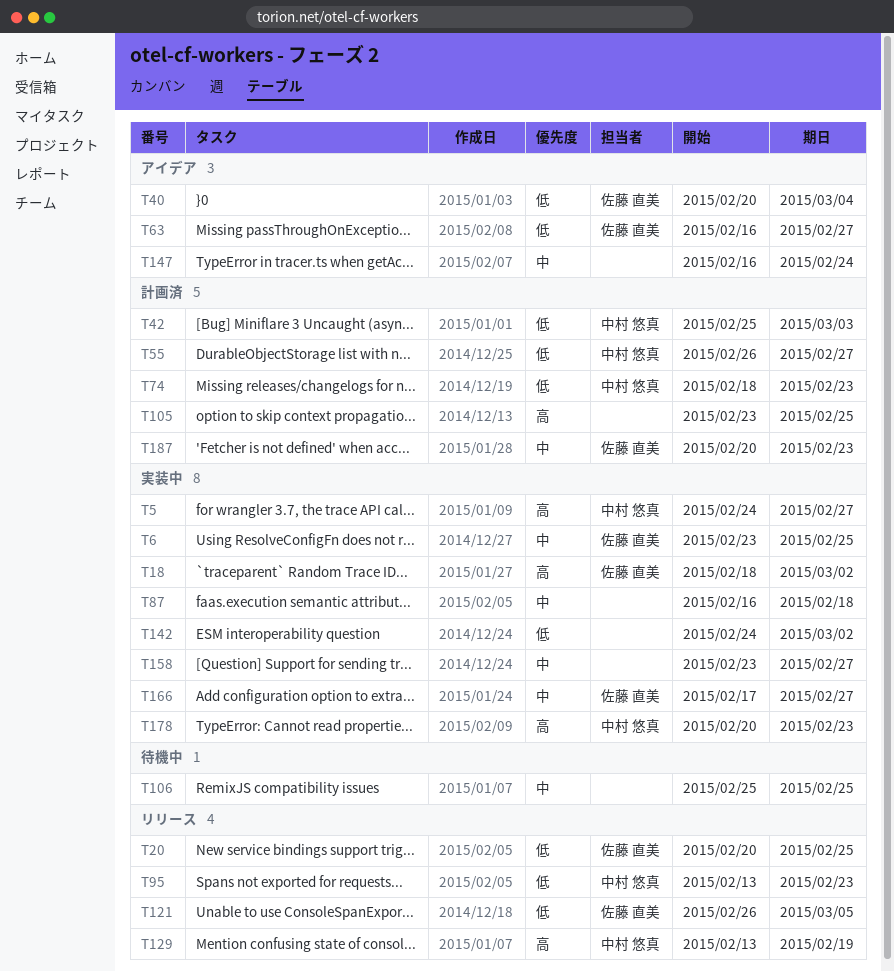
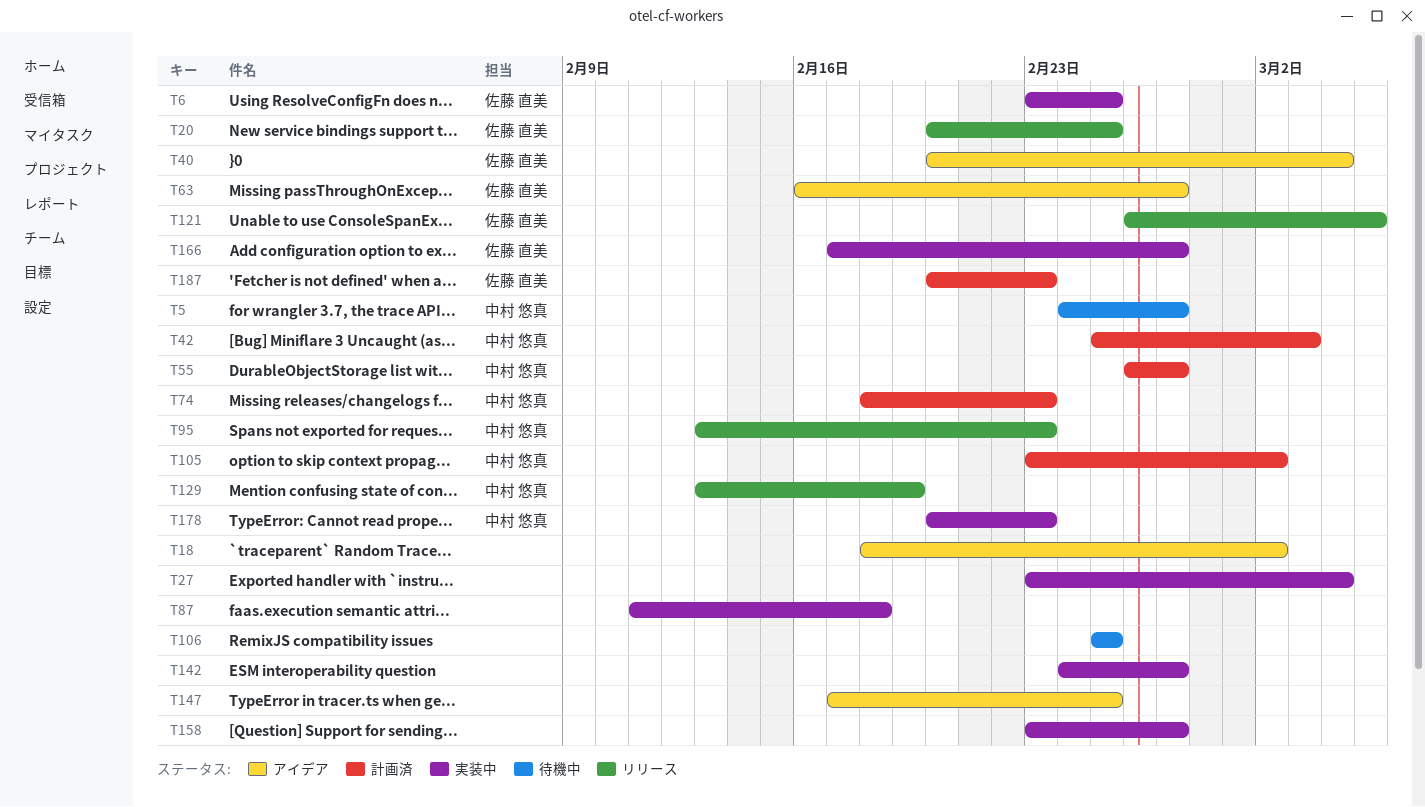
T5, status: 実装中 -> 待機中
T18, status: 実装中 -> アイデア
T18, owner: 佐藤 直美 -> none
T27: none -> present
T87, start: Feb 16 -> Feb 11
T105, owner: none -> 中村 悠真
T105, due: Feb 25 -> Mar 2
T142, due: Mar 2 -> Feb 27
T147, start: Feb 16 -> Feb 17
T147, due: Feb 24 -> Feb 25

